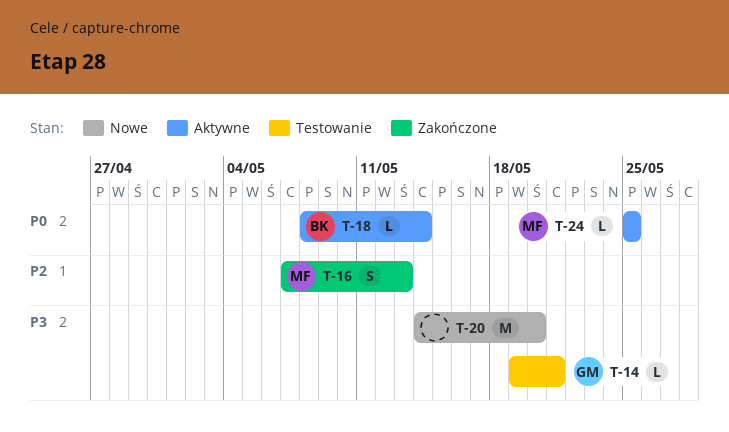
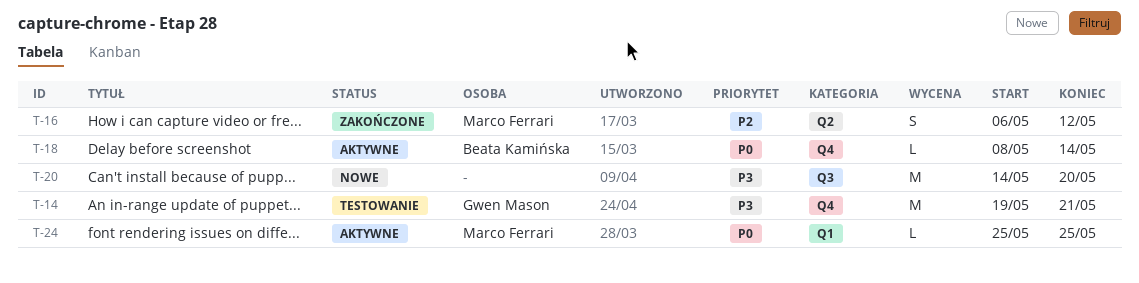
T-14, estimate: L -> M
T-16, start: May 7 -> May 6
T-16, due: May 13 -> May 12

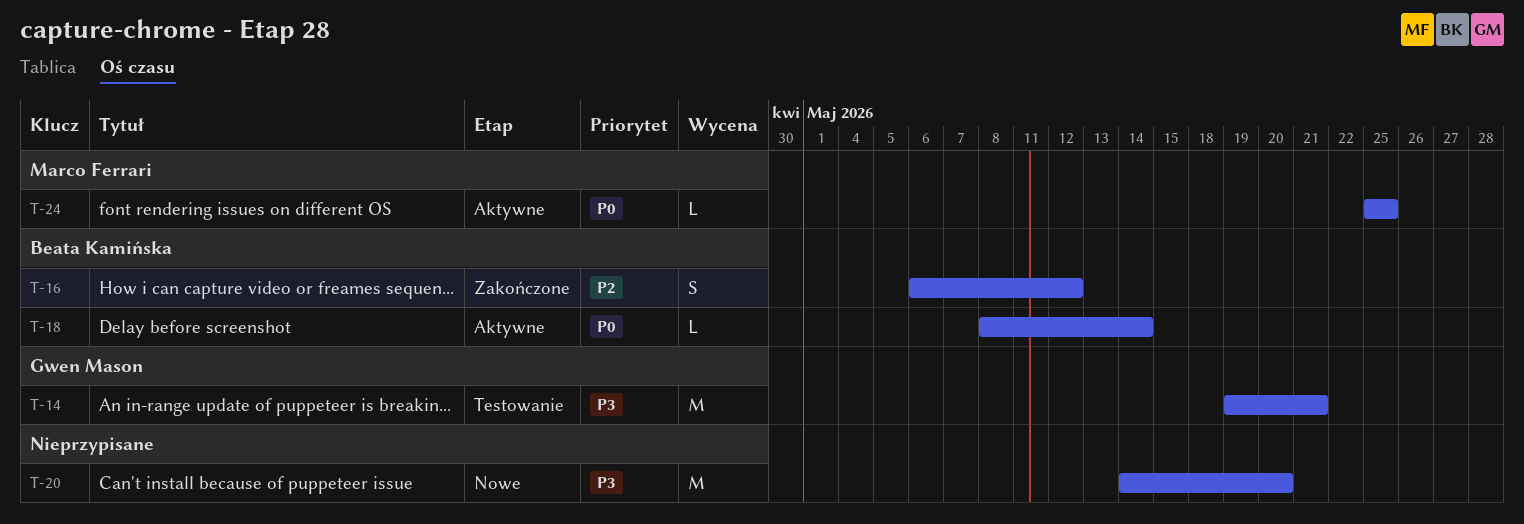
T-16, owner: Marco Ferrari -> Beata Kamińska

